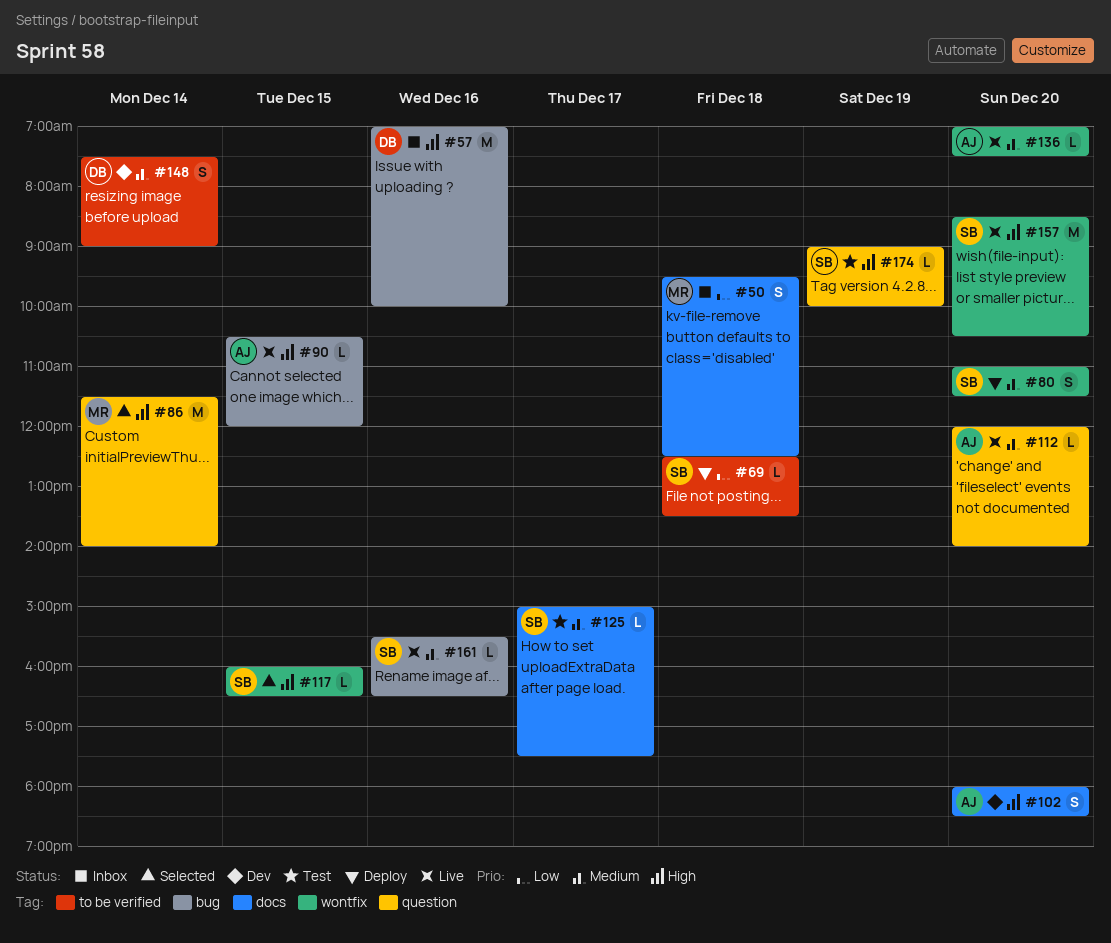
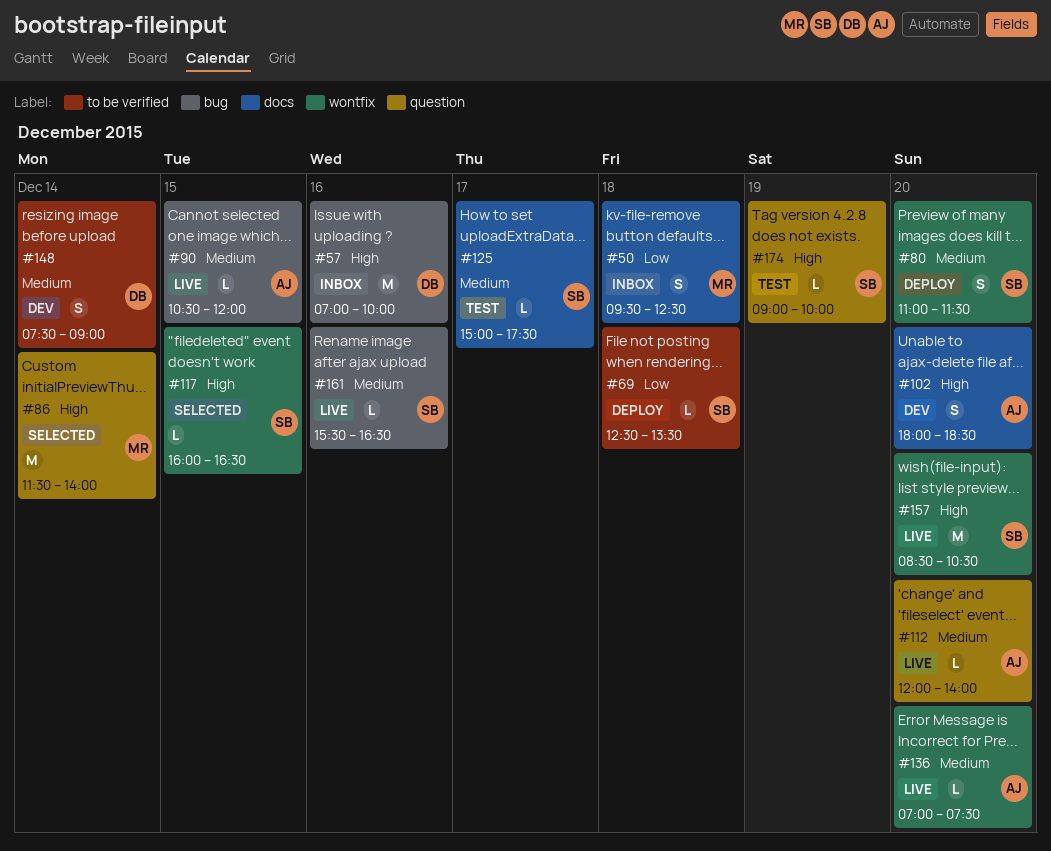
#90, priority: High -> Medium

